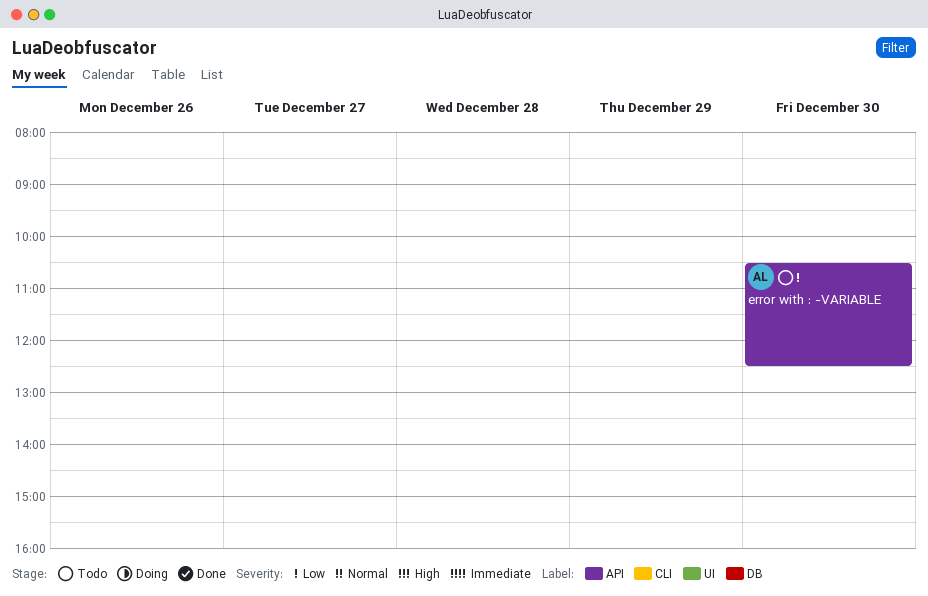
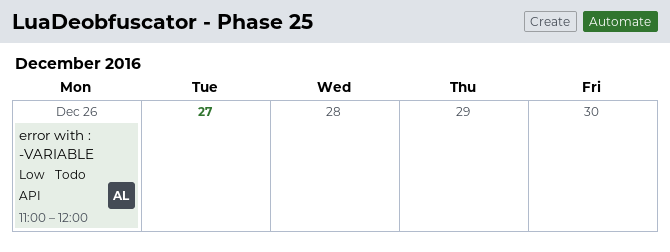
error with : -VARIABLE, day: Dec 30 -> Dec 26
error with : -VARIABLE, begins: 10:30 -> 11:00
error with : -VARIABLE, ends: 12:30 -> 12:00

